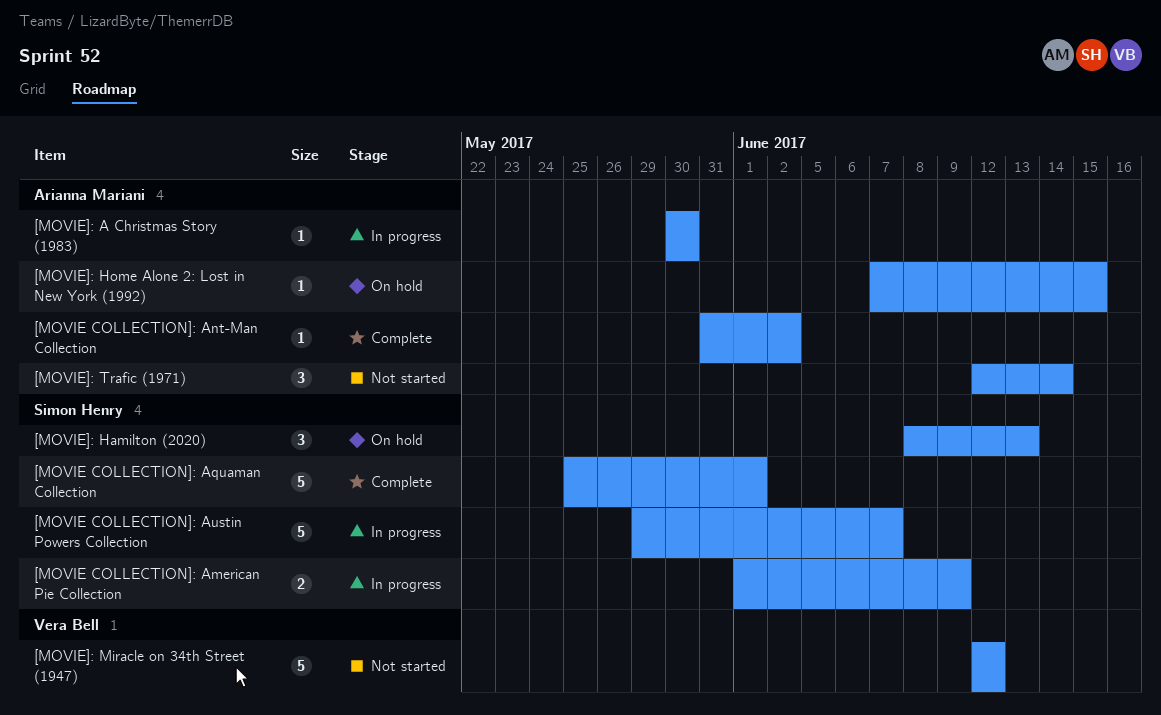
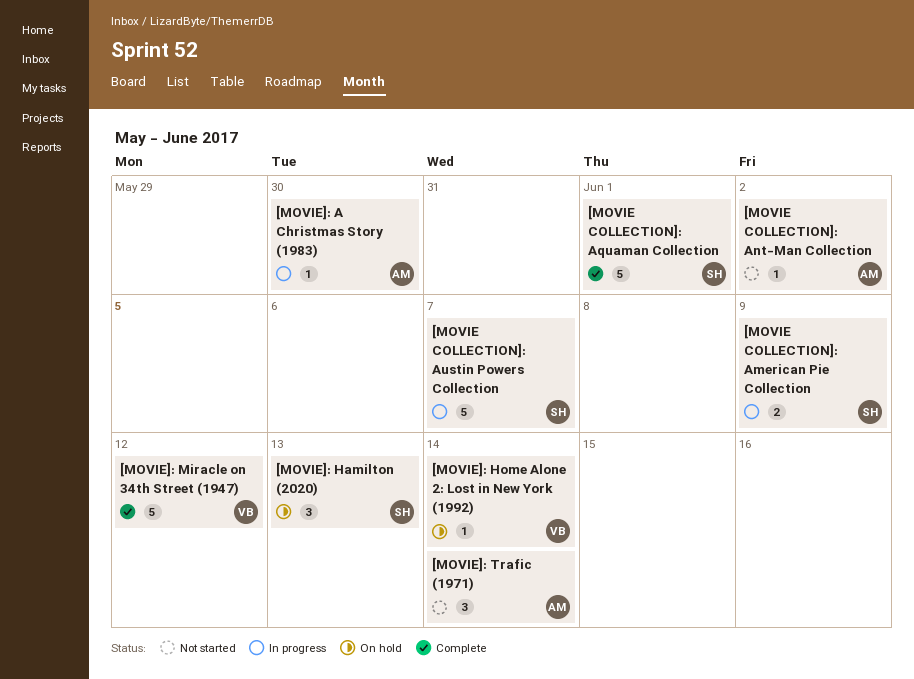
[MOVIE COLLECTION]: Ant-Man Collection, status: Complete -> Not started
[MOVIE]: Home Alone 2: Lost in New York (1992), owner: Arianna Mariani -> Vera Bell
[MOVIE]: Home Alone 2: Lost in New York (1992), due: Jun 15 -> Jun 14
[MOVIE]: Miracle on 34th Street (1947), status: Not started -> Complete

